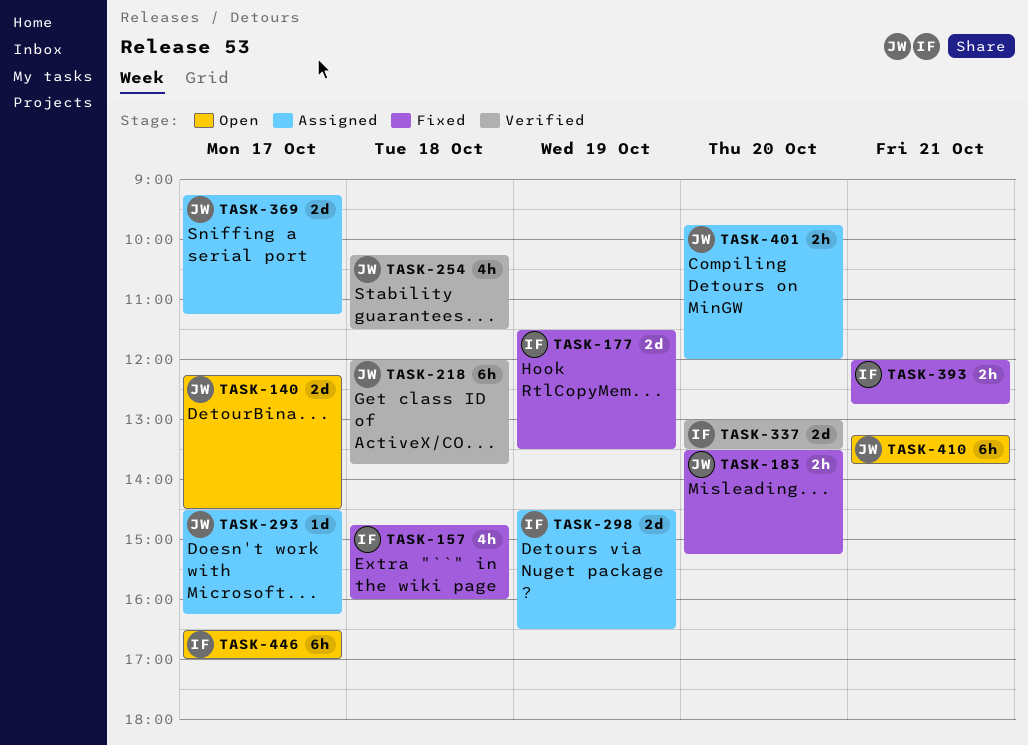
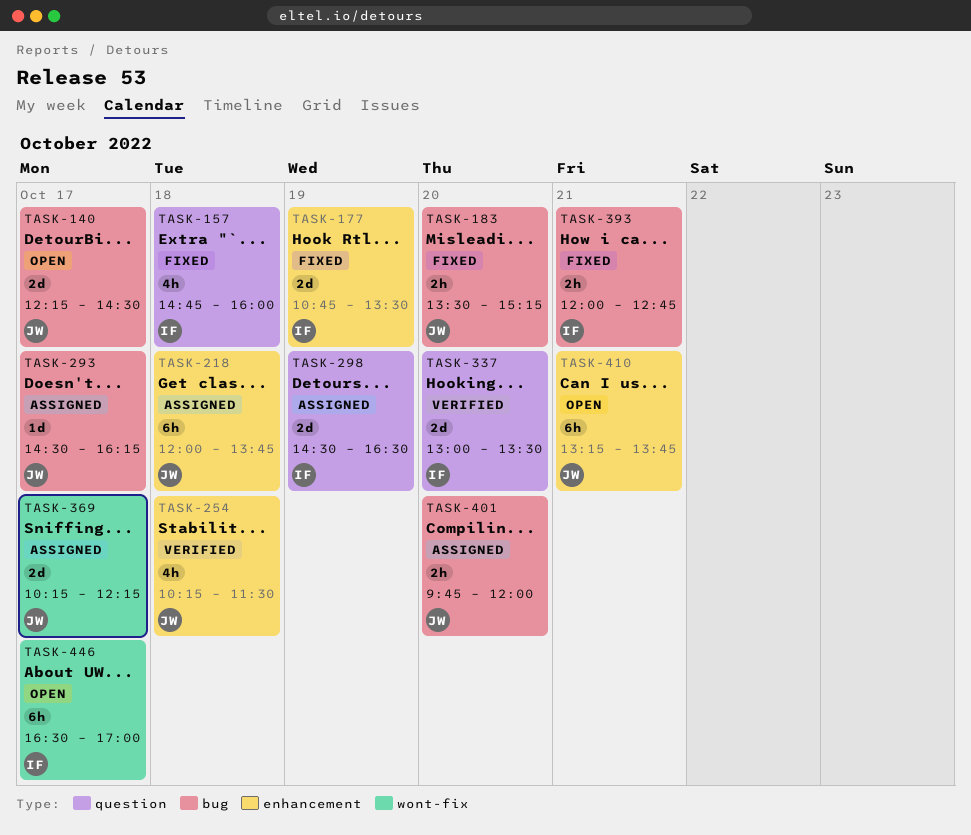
TASK-177, begins: 11:30 -> 10:45
TASK-218, status: Verified -> Assigned
TASK-369, begins: 09:15 -> 10:15
TASK-369, ends: 11:15 -> 12:15

